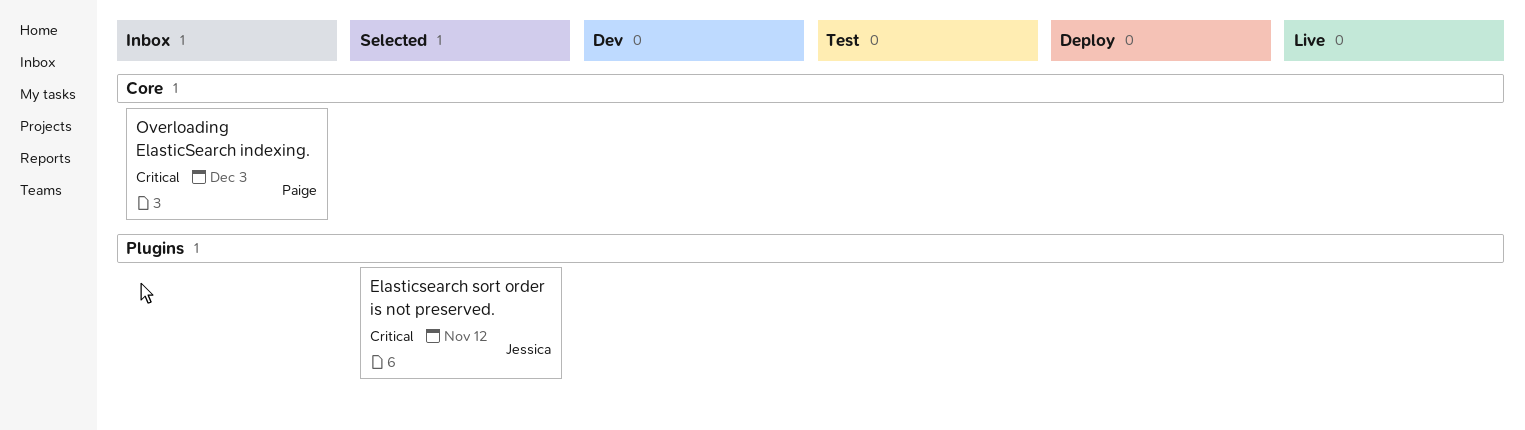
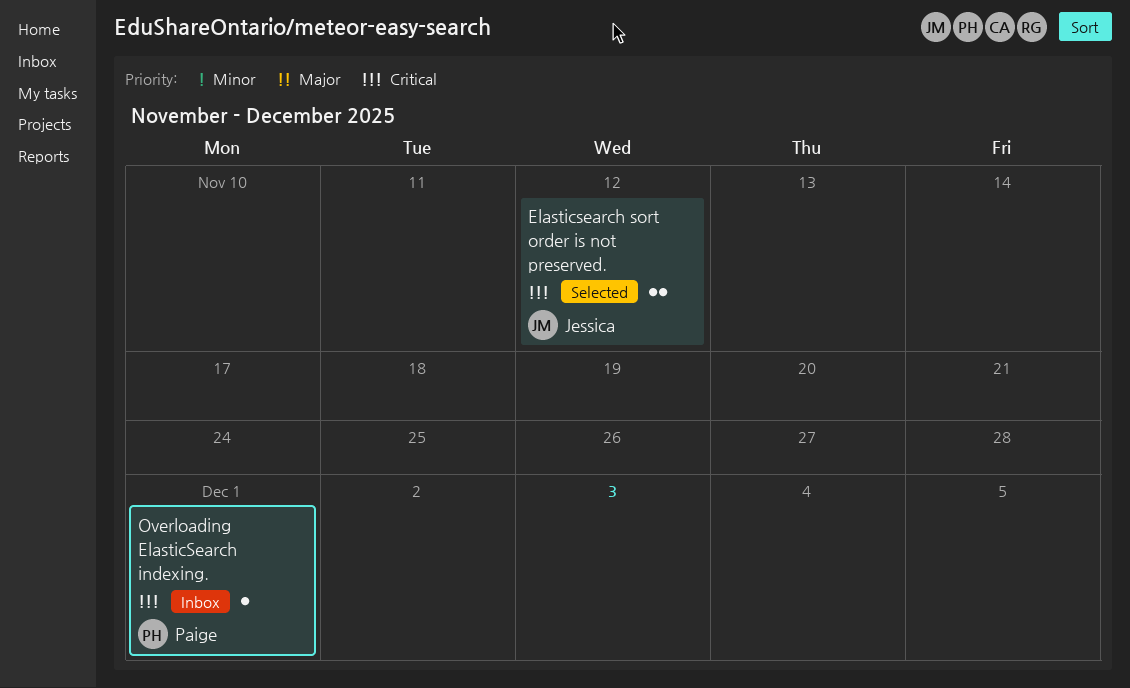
Overloading ElasticSearch indexing., due: Dec 3 -> Dec 1

